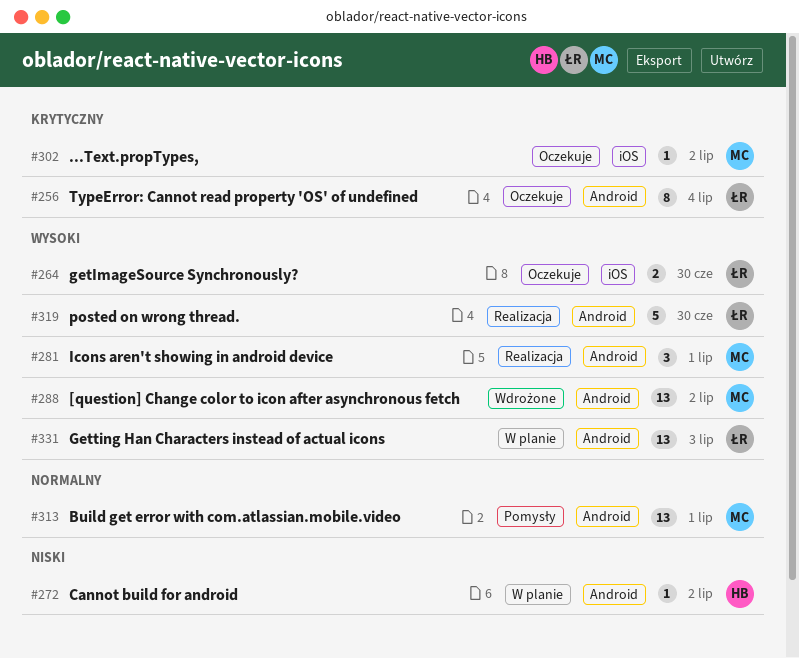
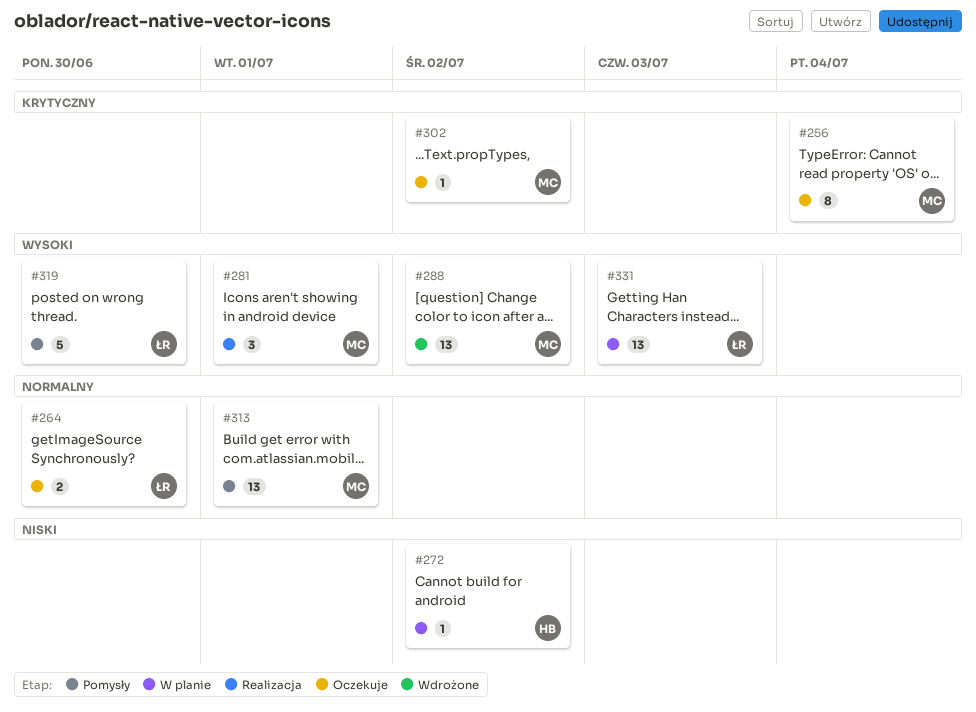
#256, owner: ŁR -> MC
#264, priority: Wysoki -> Normalny
#319, status: Realizacja -> Pomysły

